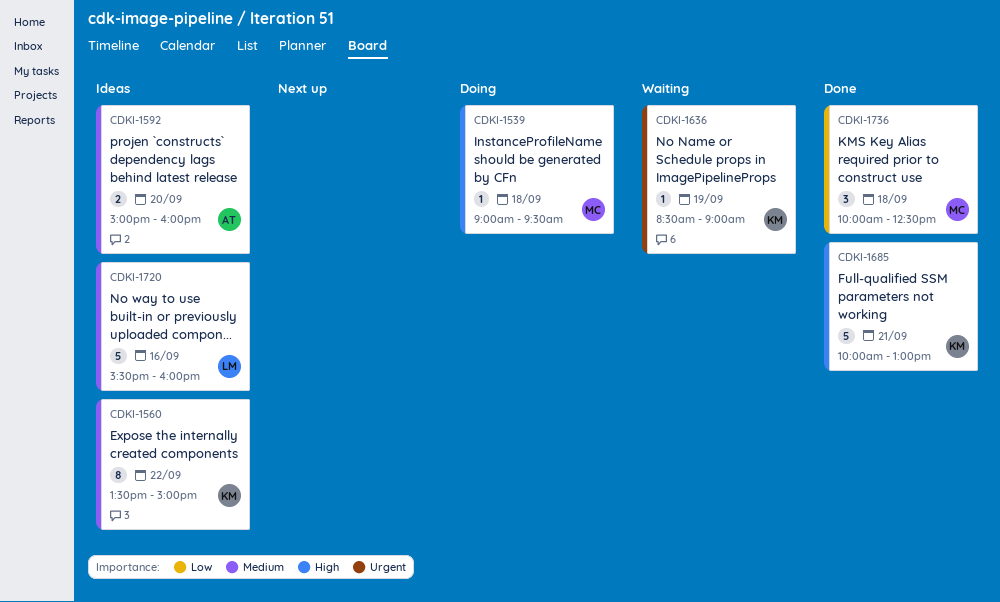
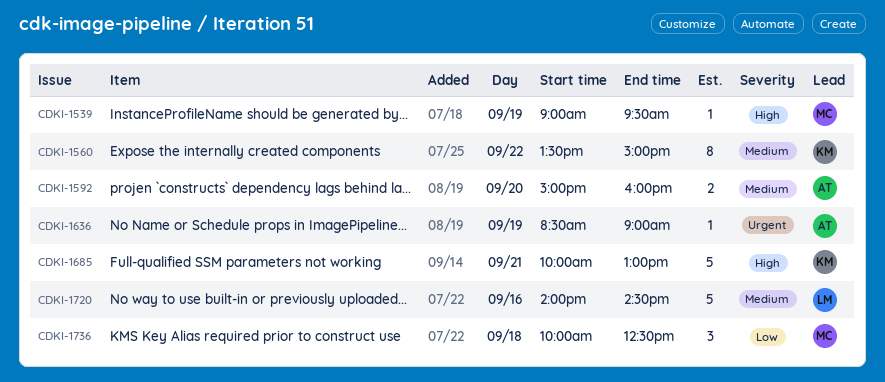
CDKI-1539, day: Sep 18 -> Sep 19
CDKI-1636, owner: KM -> AT
CDKI-1720, begins: 15:30 -> 14:00
CDKI-1720, ends: 16:00 -> 14:30

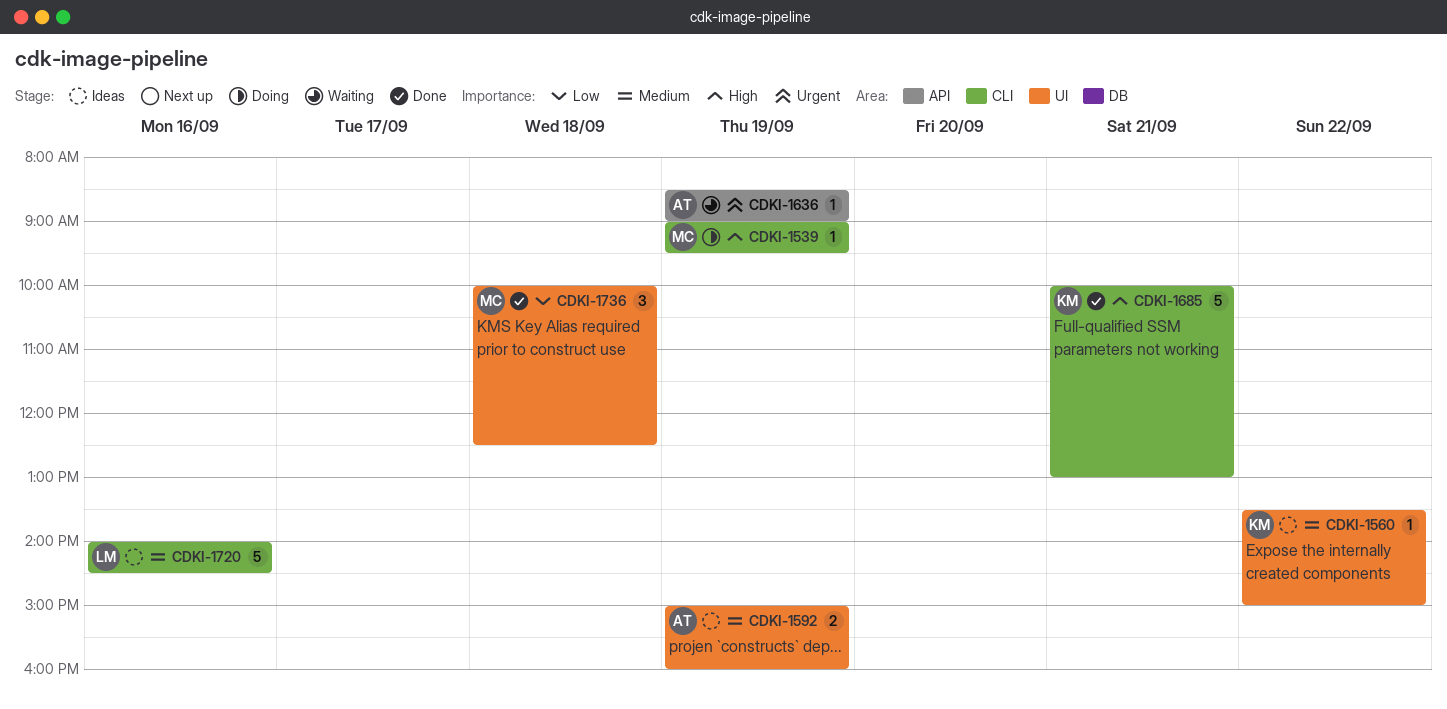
CDKI-1560, estimate: 8 -> 1
CDKI-1592, day: Sep 20 -> Sep 19

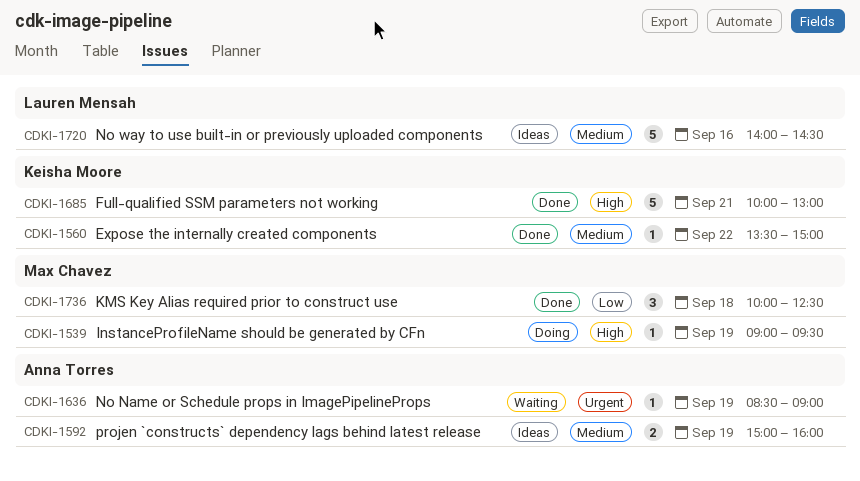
CDKI-1560, status: Ideas -> Done

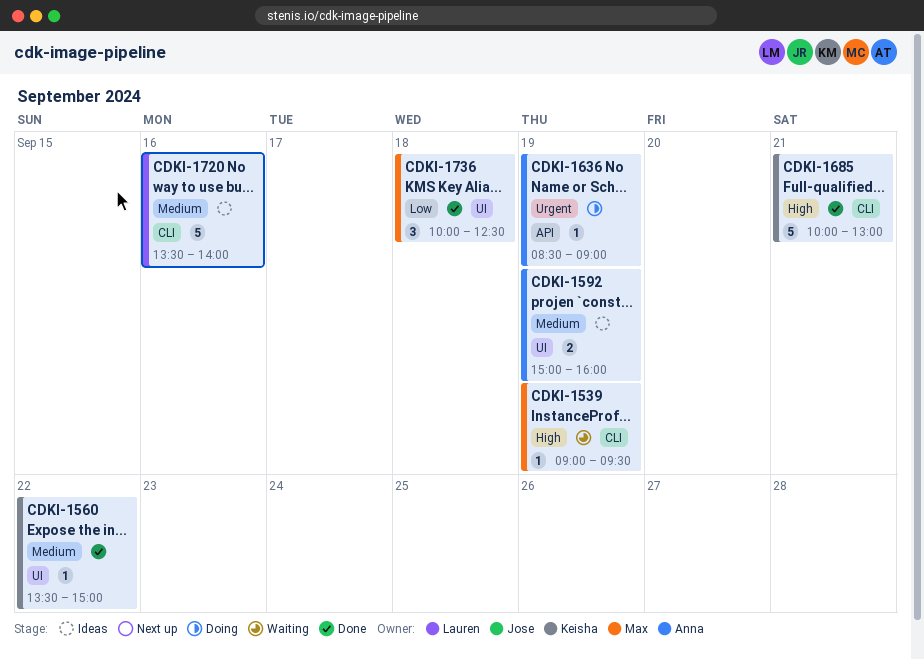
CDKI-1539, status: Doing -> Waiting
CDKI-1636, status: Waiting -> Doing
CDKI-1720, begins: 14:00 -> 13:30
CDKI-1720, ends: 14:30 -> 14:00

